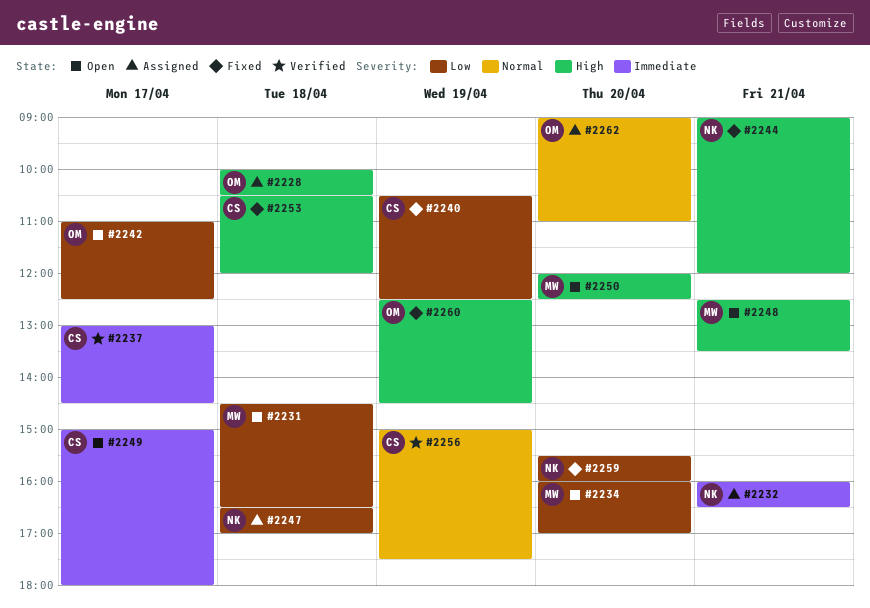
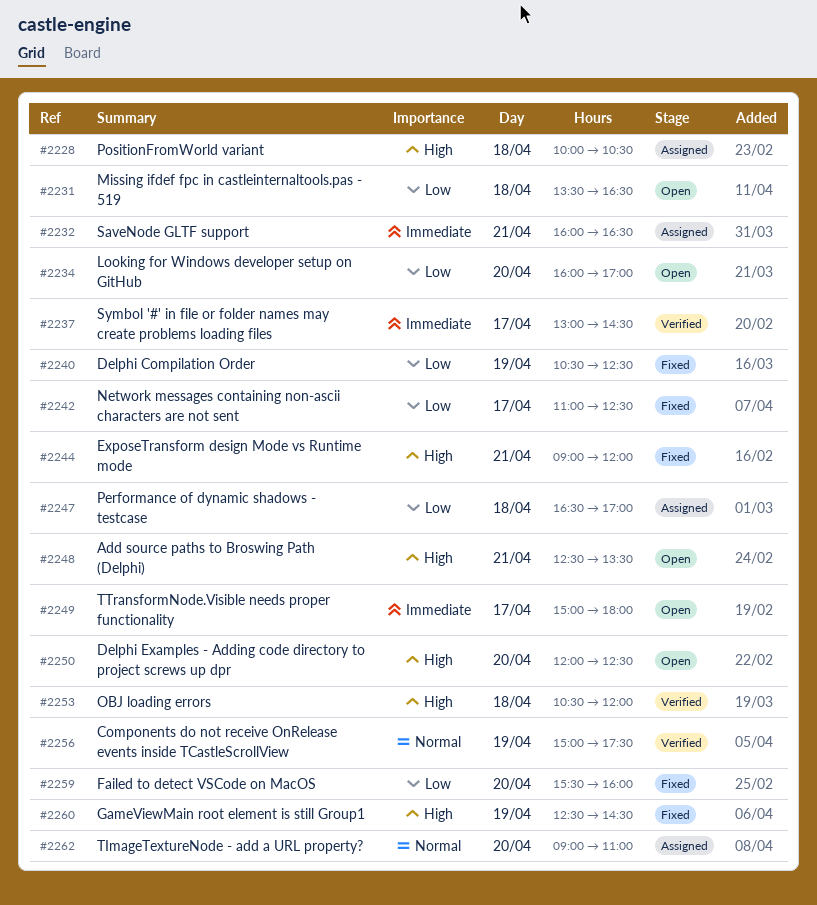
#2231, begins: 14:30 -> 13:30
#2242, status: Open -> Fixed
#2253, status: Fixed -> Verified

